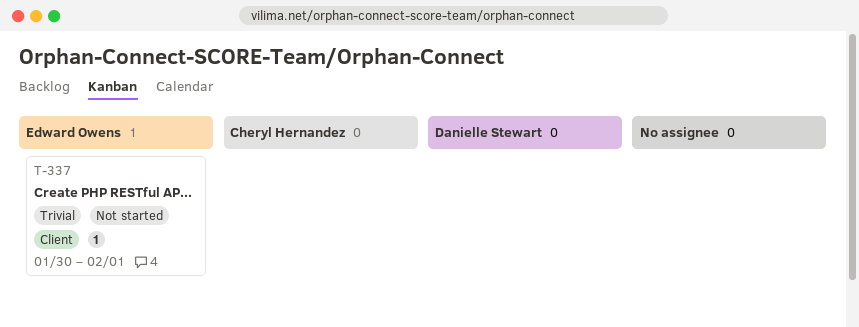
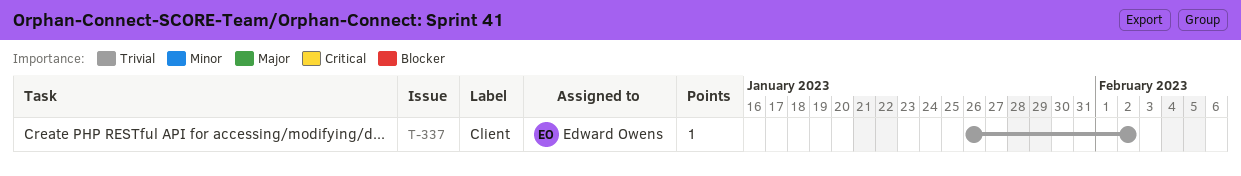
T-337, start: Jan 30 -> Jan 26
T-337, due: Feb 1 -> Feb 2

